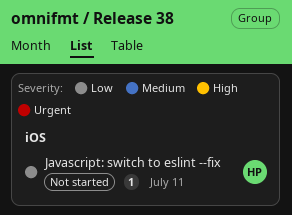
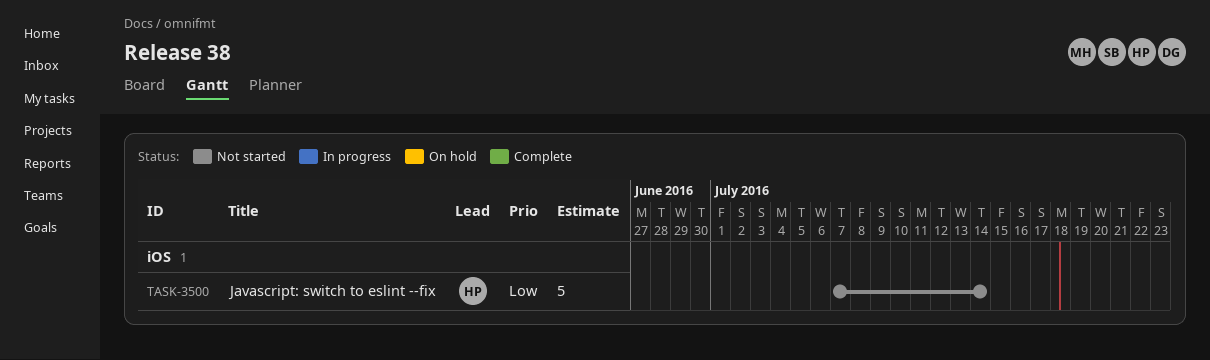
Javascript: switch to eslint --fix, estimate: 1 -> 5
Javascript: switch to eslint --fix, due: Jul 11 -> Jul 14

